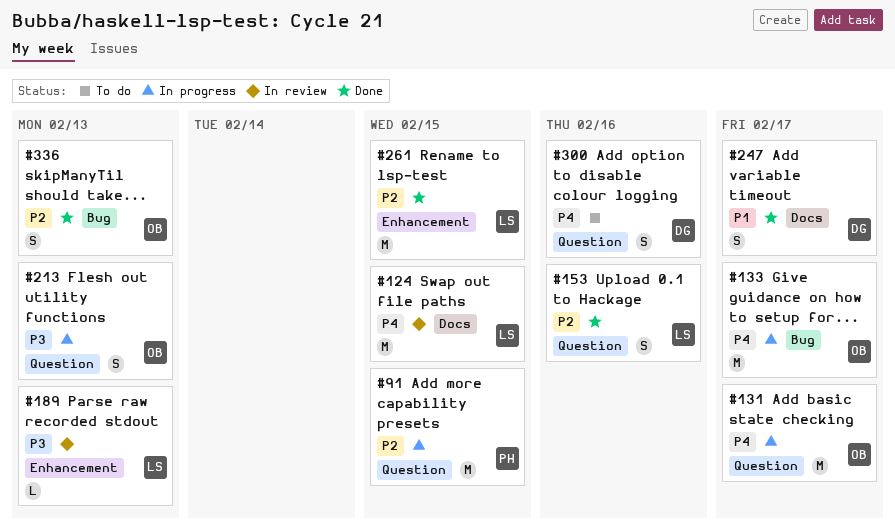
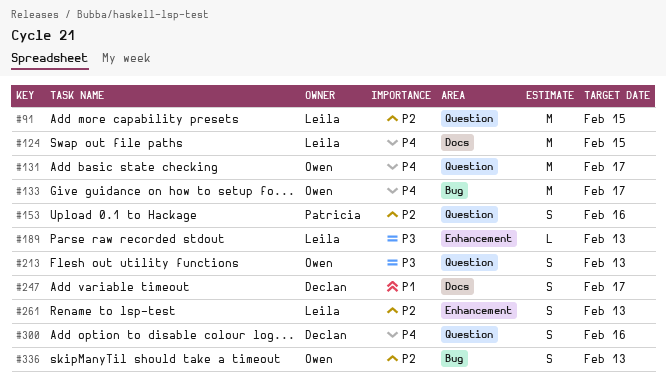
#91, owner: Patricia -> Leila
#153, owner: Leila -> Patricia
#261, estimate: M -> S
#261, due: Feb 15 -> Feb 13

